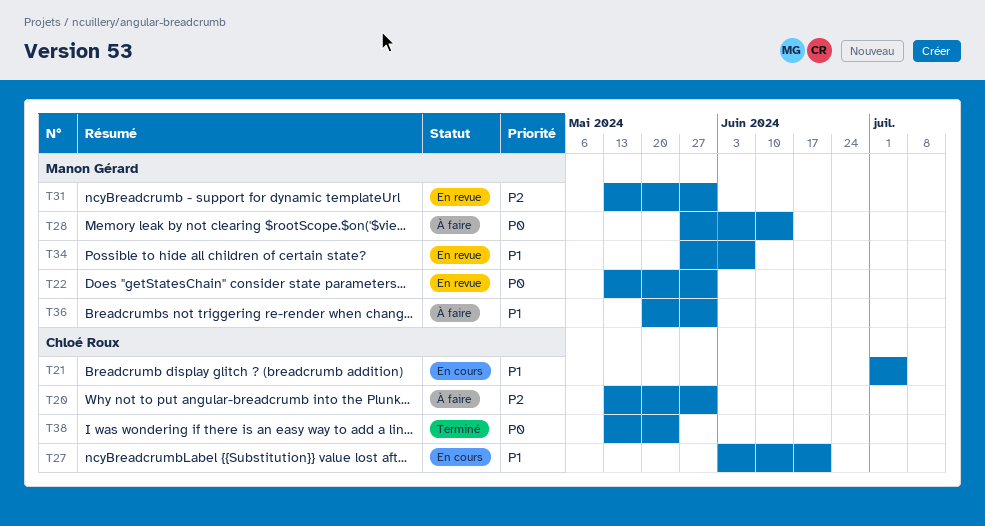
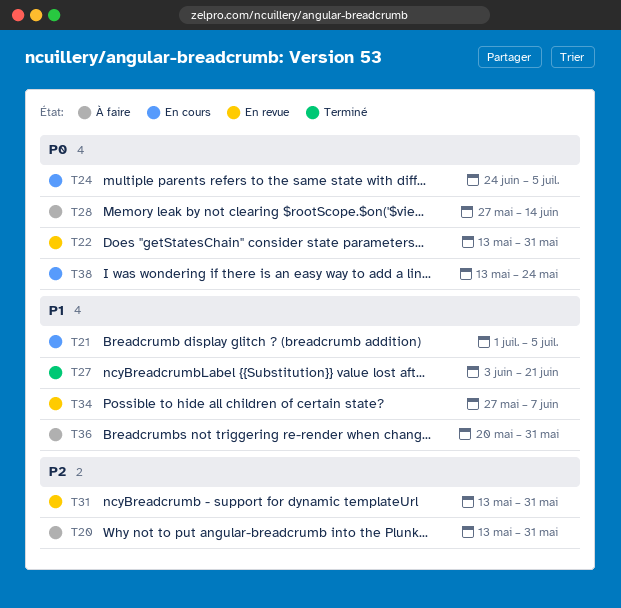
T24: none -> present
T27, status: En cours -> Terminé
T38, status: Terminé -> En cours

